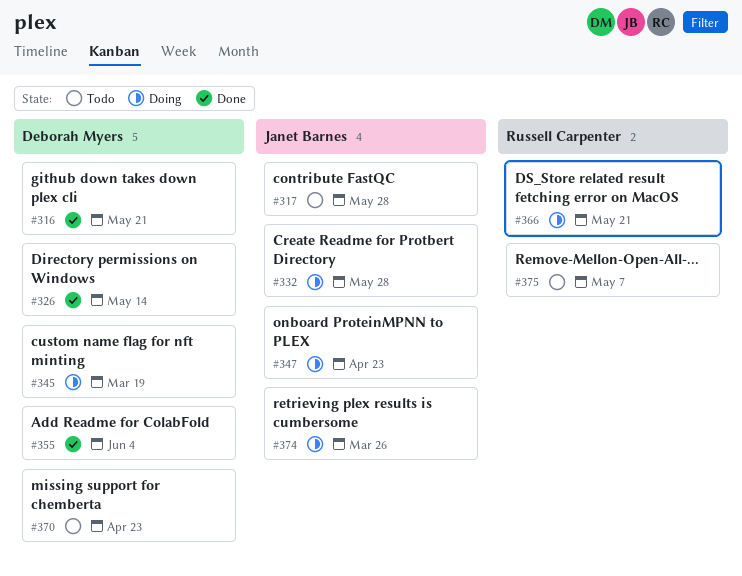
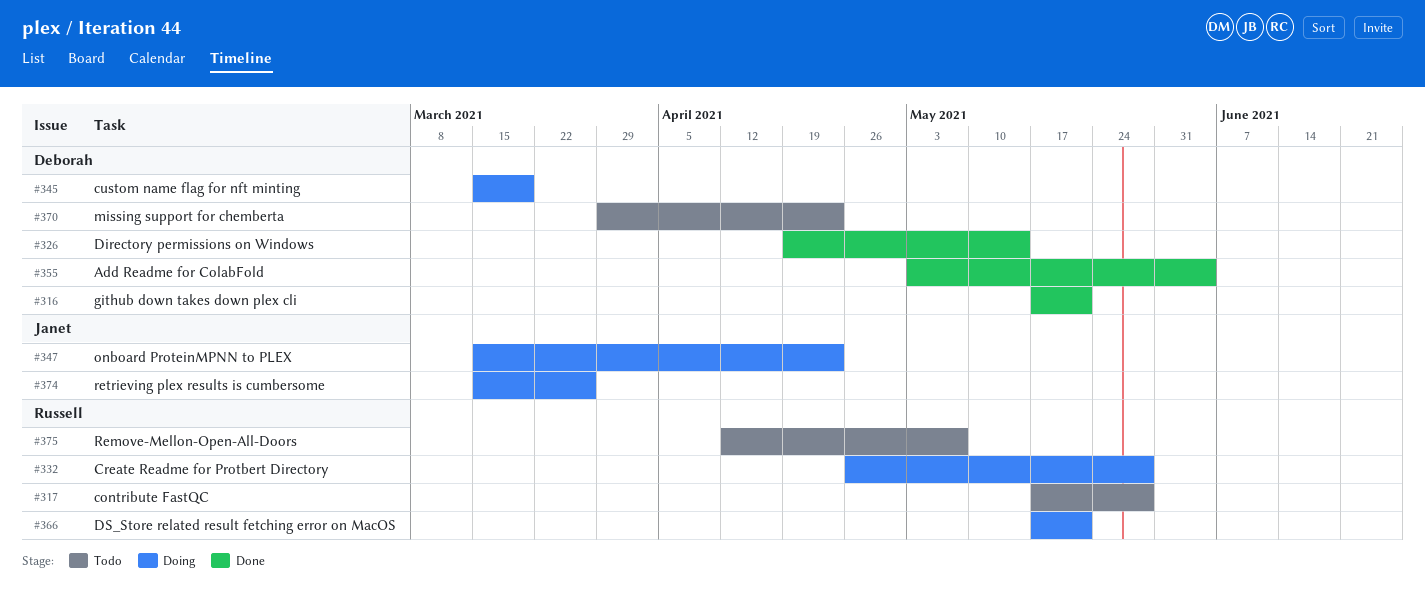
#317, owner: Janet Barnes -> Russell Carpenter
#332, owner: Janet Barnes -> Russell Carpenter

